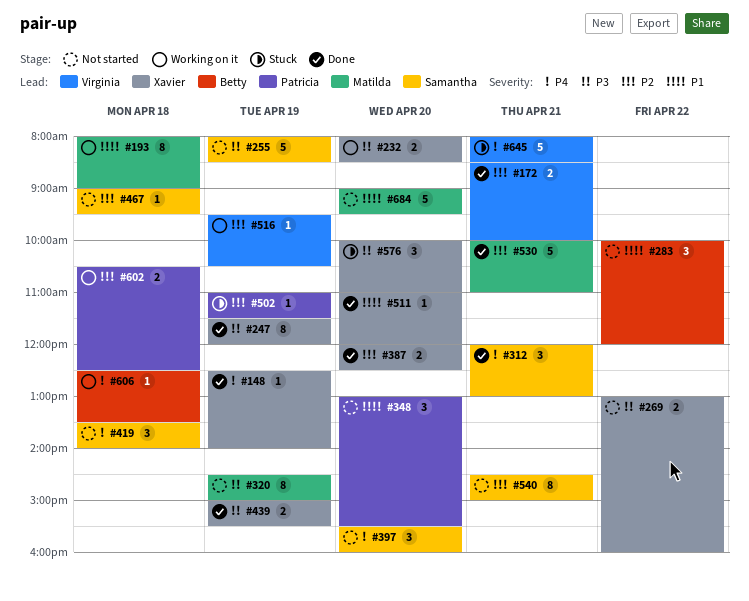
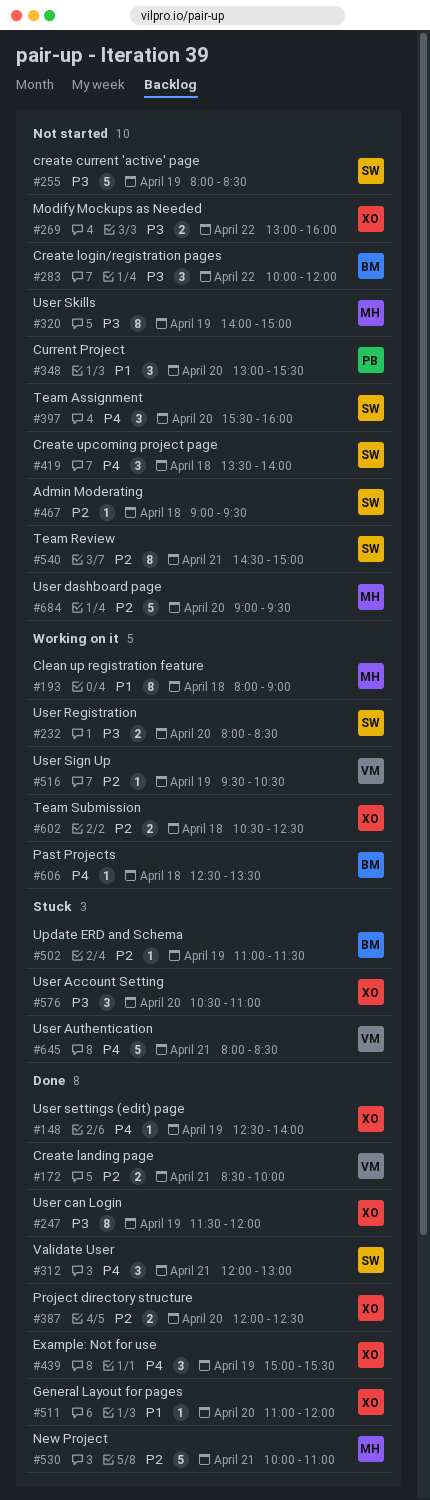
#232, owner: Xavier -> Samantha
#283, priority: P1 -> P3
#320, begins: 14:30 -> 14:00
#439, priority: P3 -> P4
#439, estimate: 2 -> 3
#502, owner: Patricia -> Betty
#576, begins: 10:00 -> 10:30
#602, owner: Patricia -> Xavier
#684, priority: P1 -> P2

